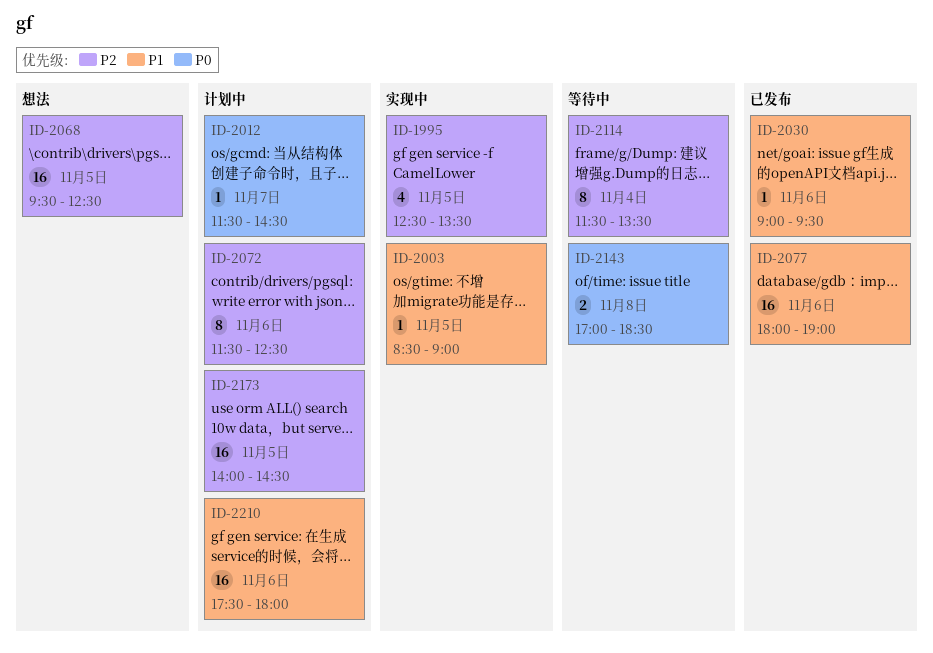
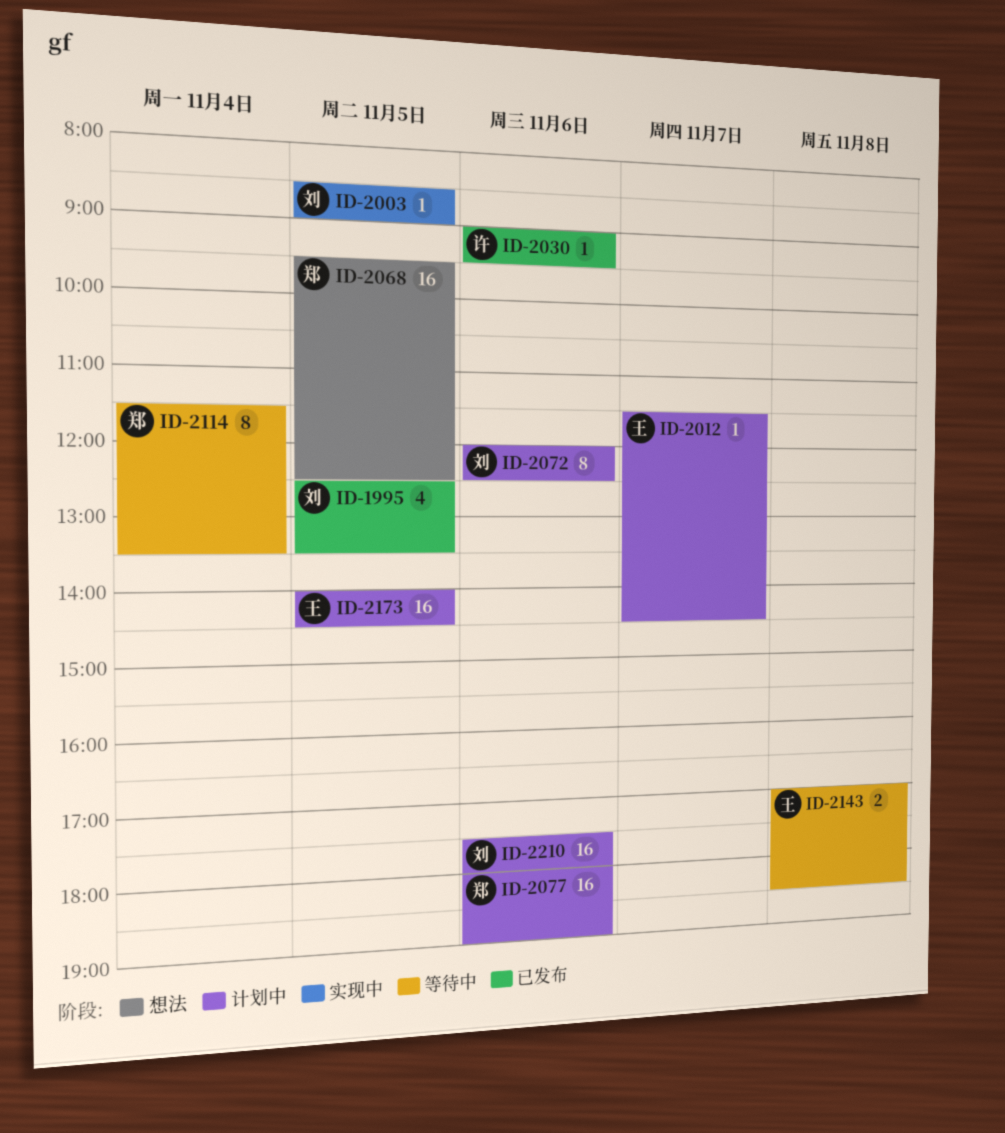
ID-1995, status: 实现中 -> 已发布
ID-2072, begins: 11:30 -> 12:00
ID-2077, status: 已发布 -> 计划中

